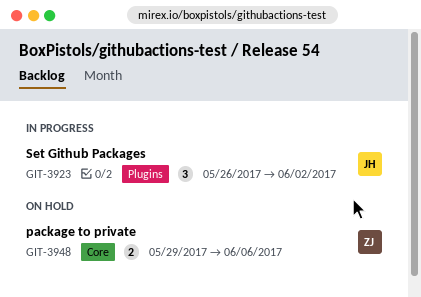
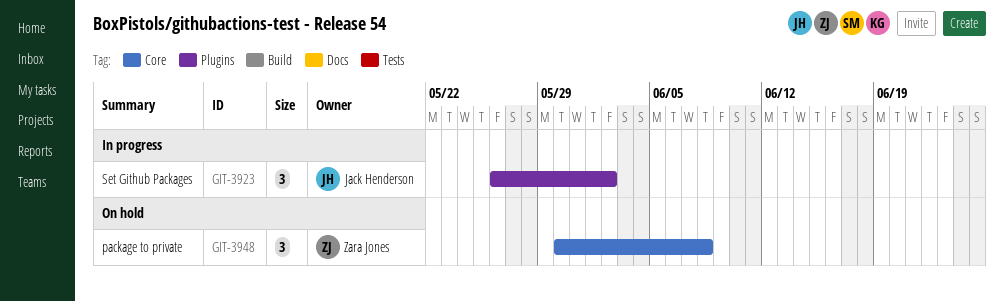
GIT-3948, estimate: 2 -> 3
GIT-3948, start: May 29 -> May 30
GIT-3948, due: Jun 6 -> Jun 8

